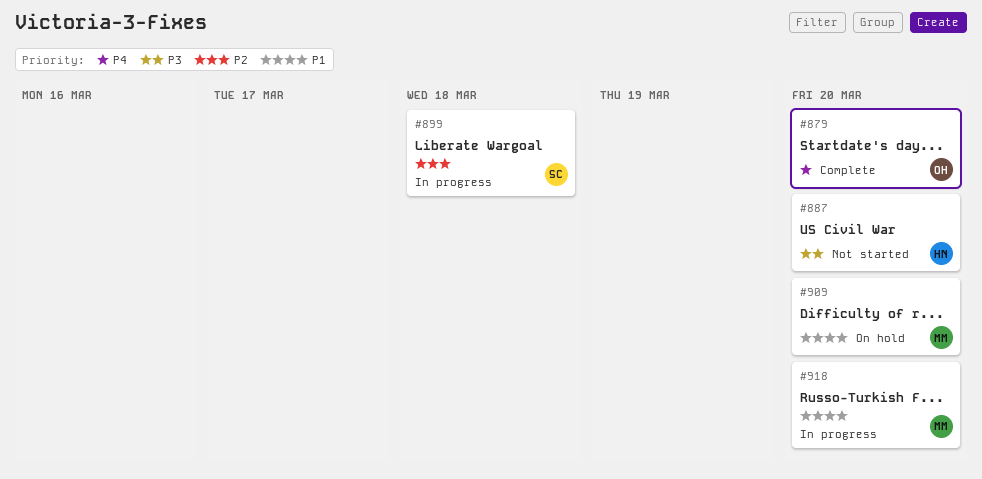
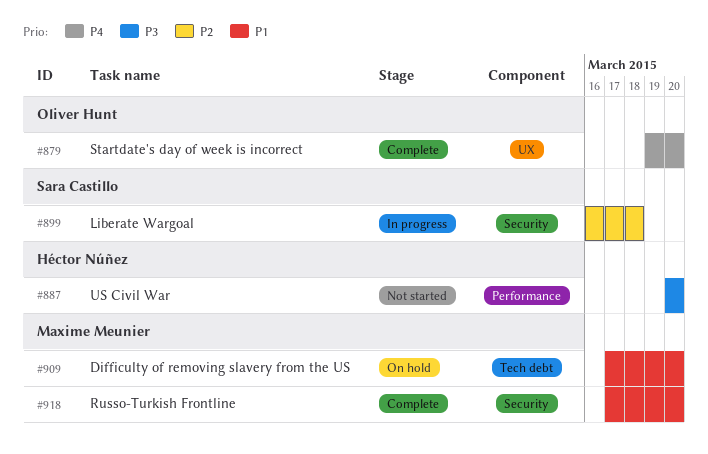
#918, status: In progress -> Complete

